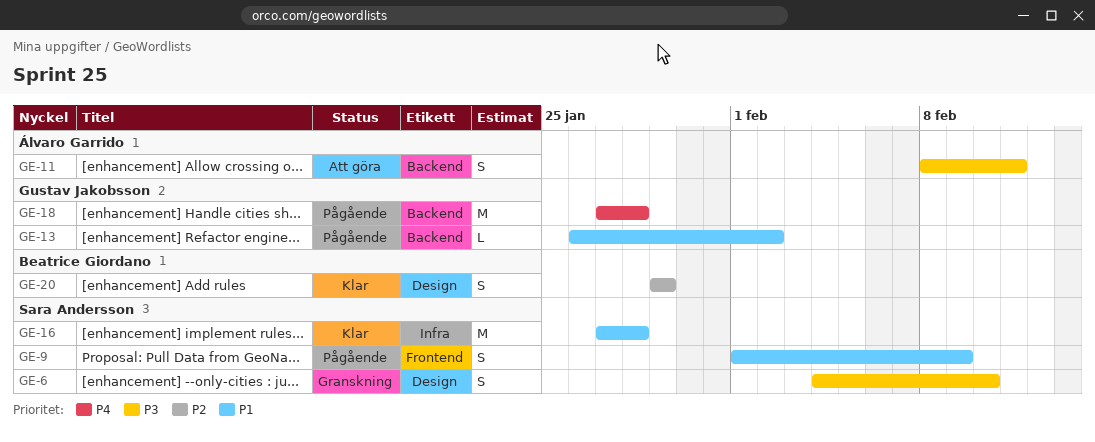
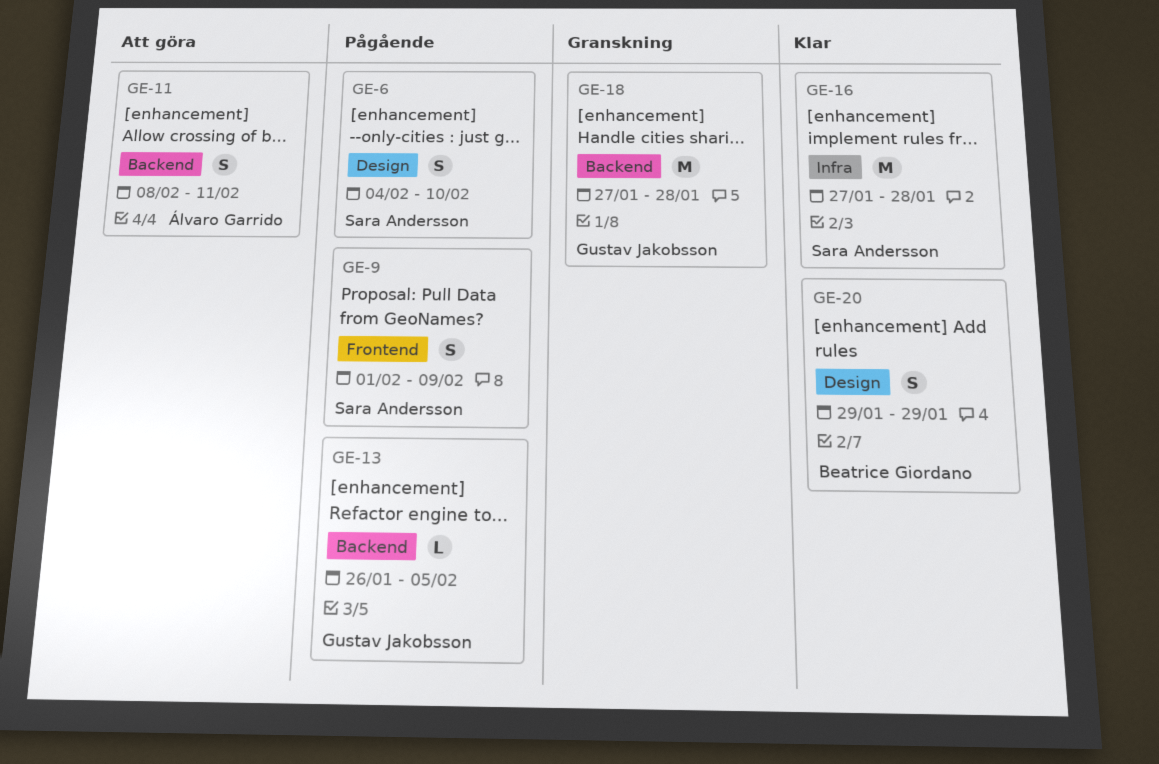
GE-6, status: Granskning -> Pågående
GE-13, due: Feb 2 -> Feb 5
GE-18, status: Pågående -> Granskning

